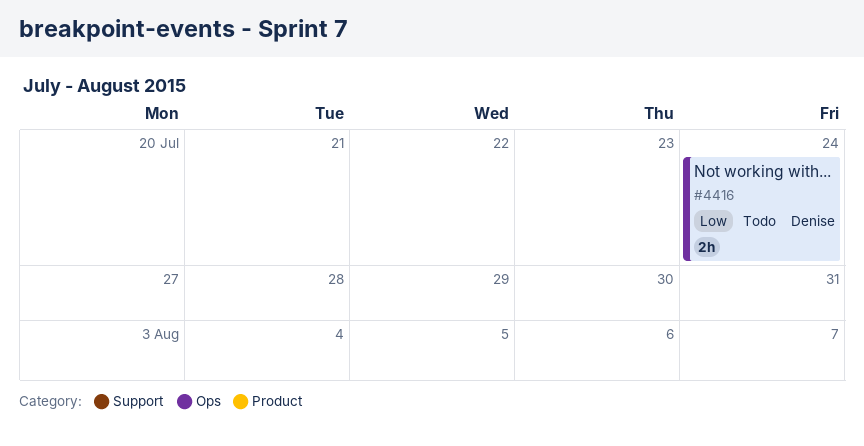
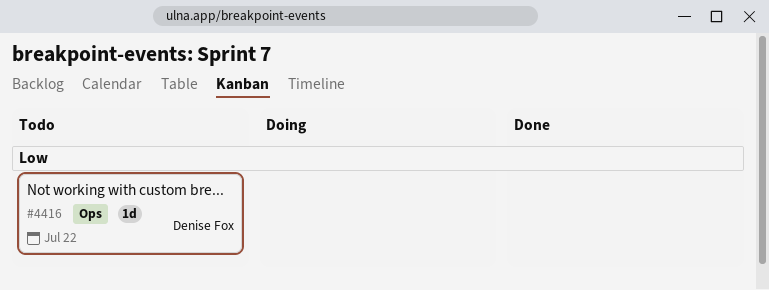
#4416, estimate: 2h -> 1d
#4416, due: Jul 24 -> Jul 22

